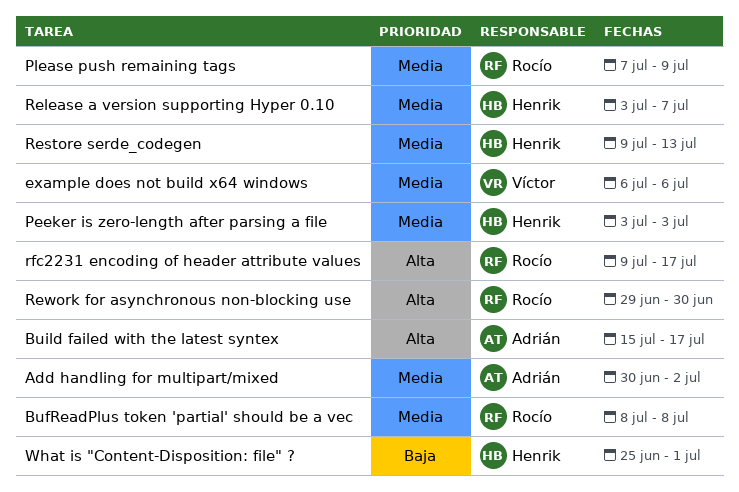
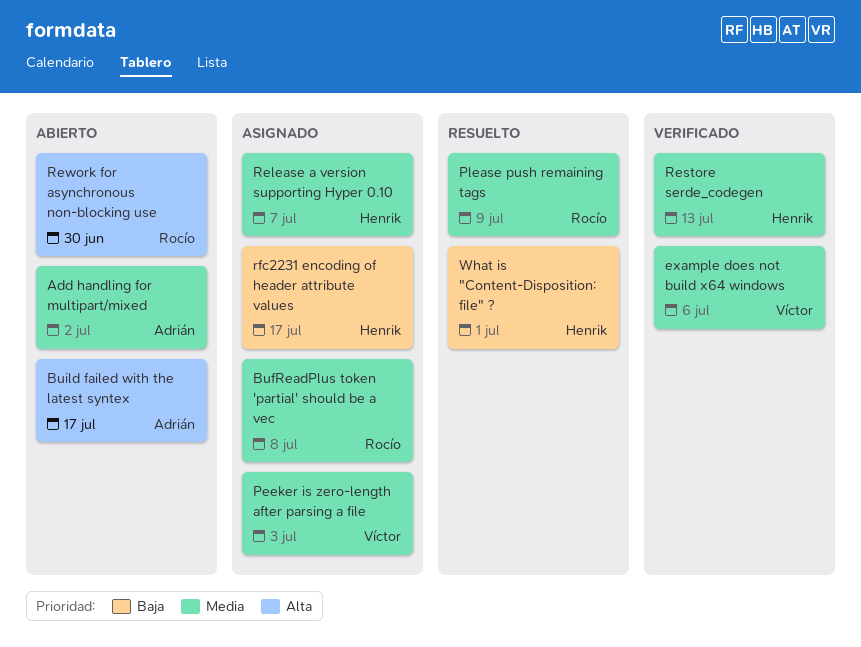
Peeker is zero-length after parsing a file, owner: Henrik -> Víctor
rfc2231 encoding of header attribute values, owner: Rocío -> Henrik
rfc2231 encoding of header attribute values, priority: Alta -> Baja

